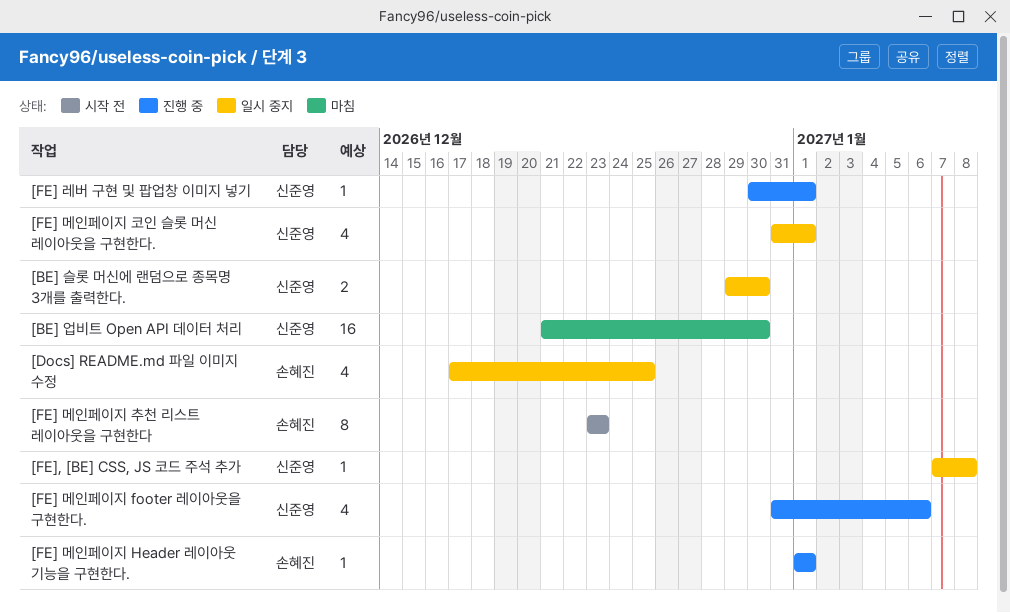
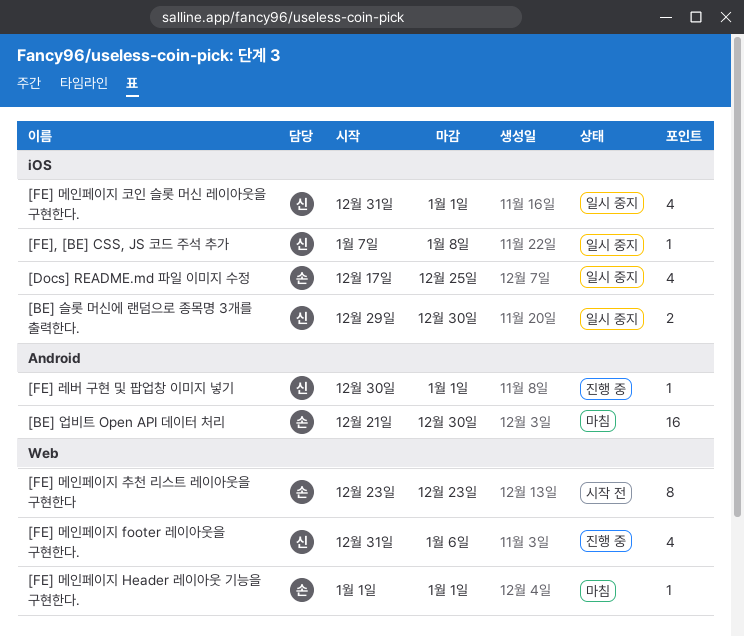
[BE] 업비트 Open API 데이터 처리, owner: 신준영 -> 손혜진
[FE] 메인페이지 Header 레이아웃 기능을 구현한다., status: 진행 중 -> 마침

